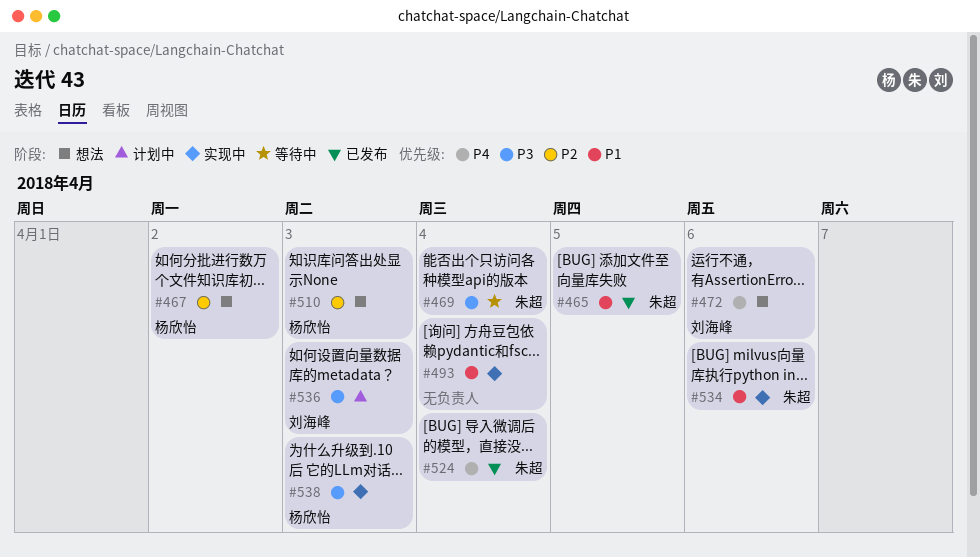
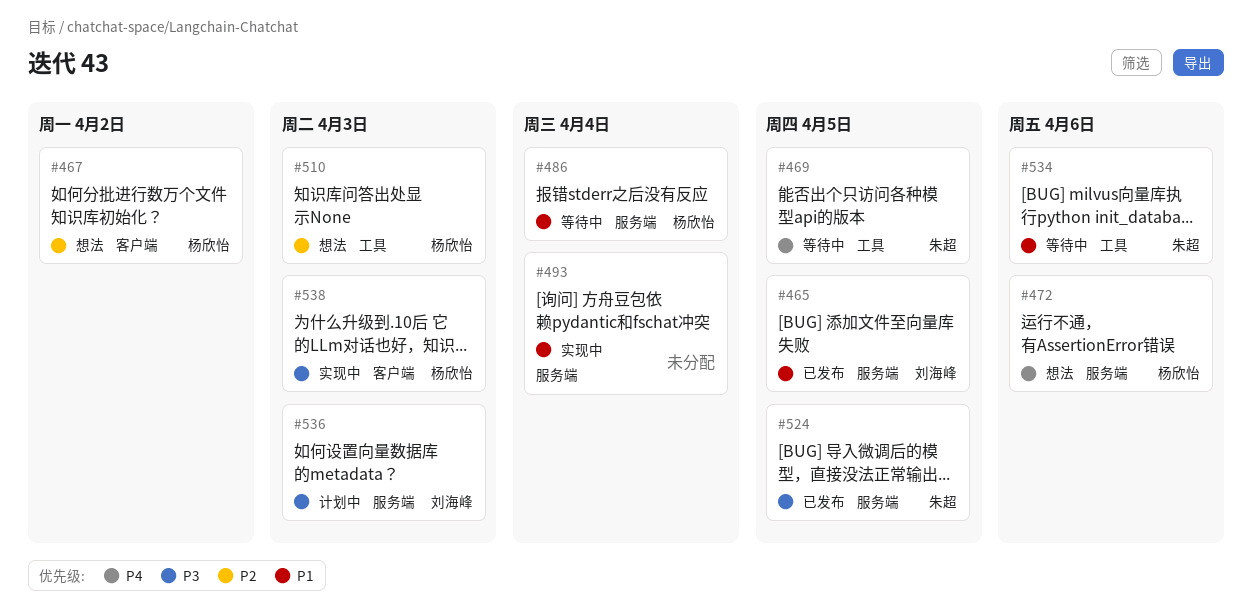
#465, owner: 朱超 -> 刘海峰
#469, priority: P3 -> P4
#469, due: Apr 4 -> Apr 5
#472, owner: 刘海峰 -> 杨欣怡
#486: none -> present
#524, priority: P4 -> P3
#524, due: Apr 4 -> Apr 5
#534, status: 实现中 -> 等待中

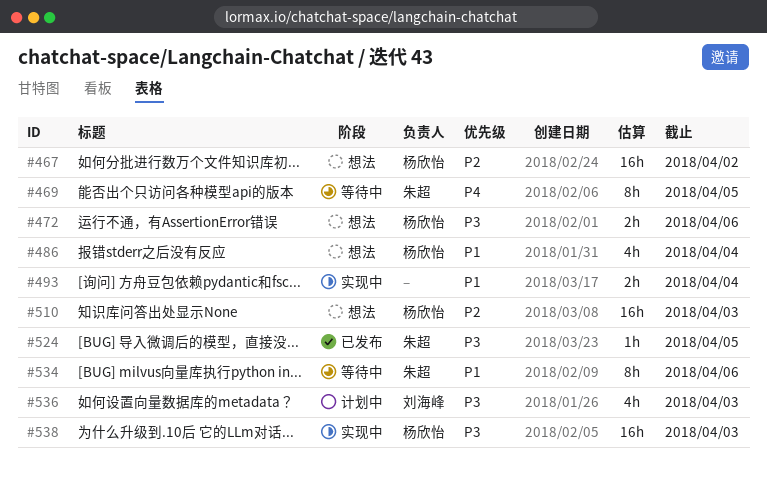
#465: present -> none
#472, priority: P4 -> P3
#486, status: 等待中 -> 想法

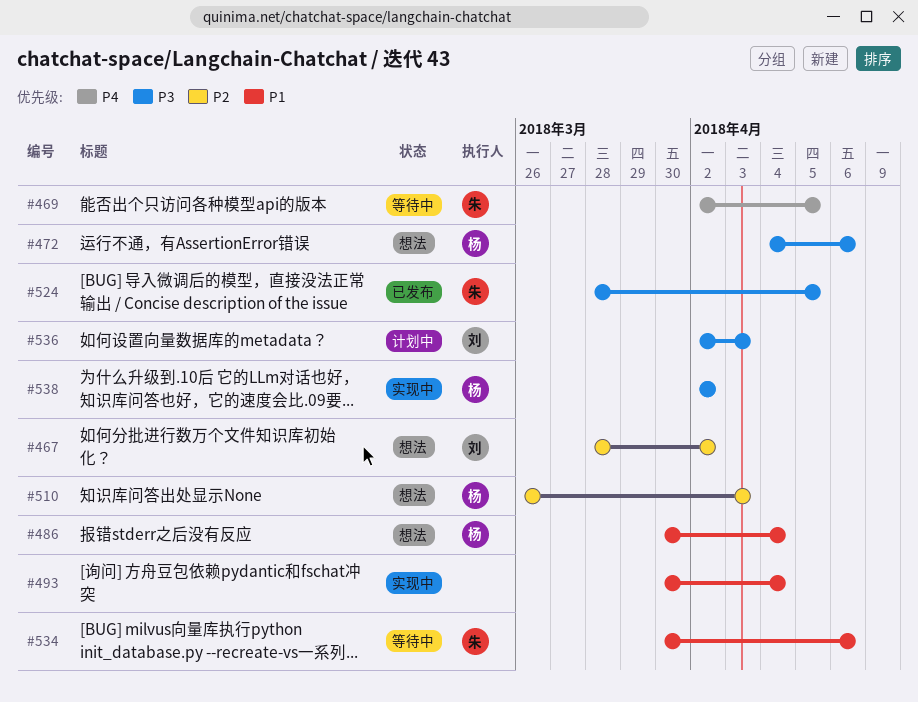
#467, owner: 杨欣怡 -> 刘海峰
#538, due: Apr 3 -> Apr 2

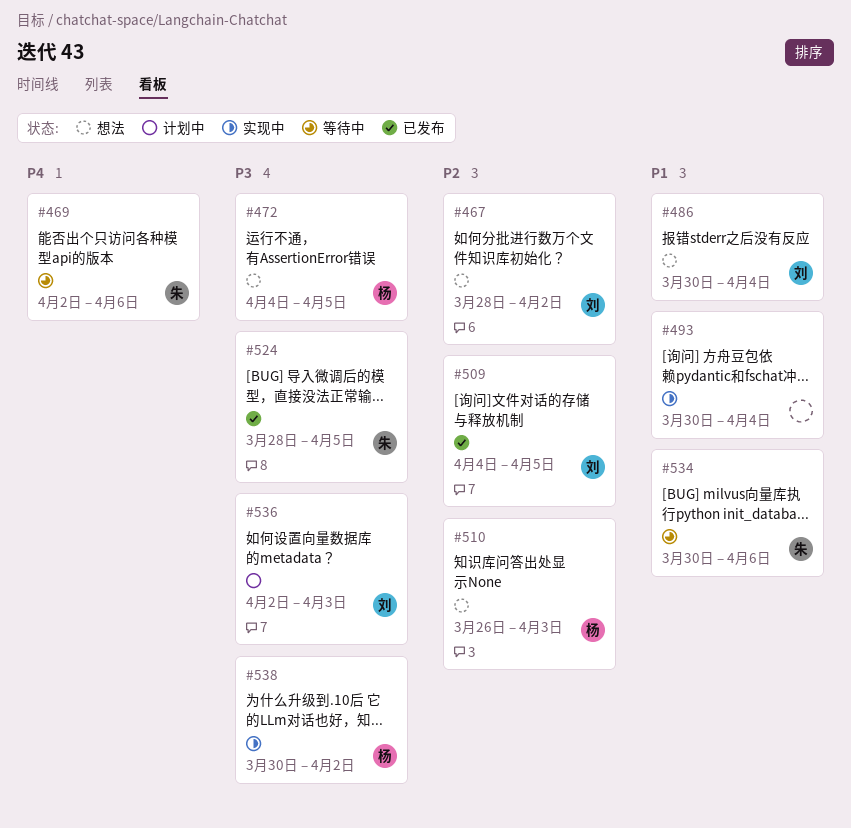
#469, due: Apr 5 -> Apr 6
#472, due: Apr 6 -> Apr 5
#486, owner: 杨 -> 刘
#509: none -> present
#538, start: Apr 2 -> Mar 30

